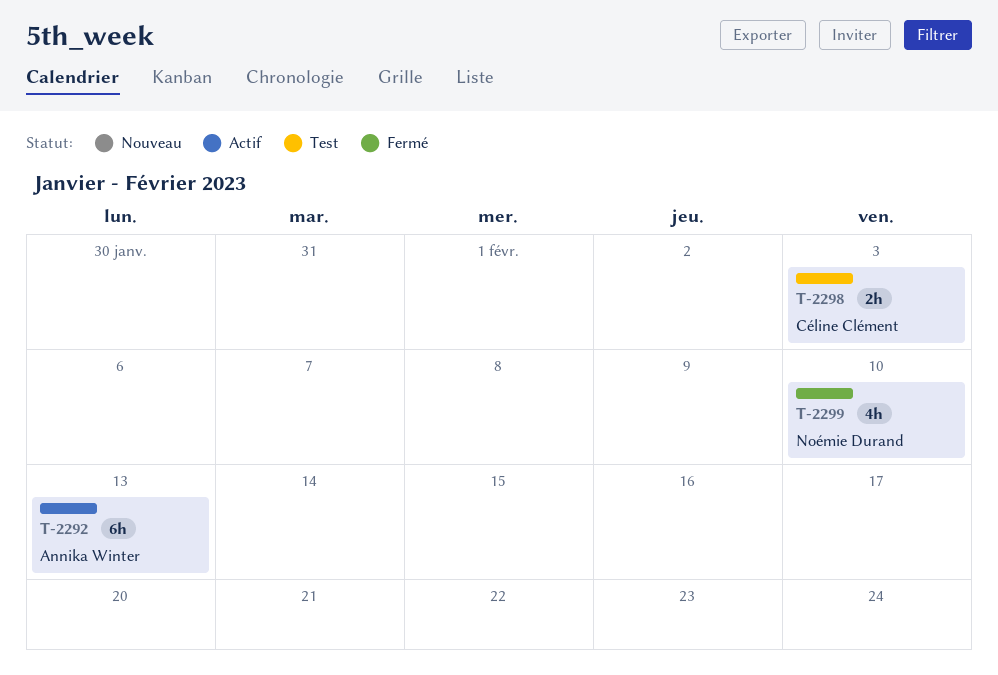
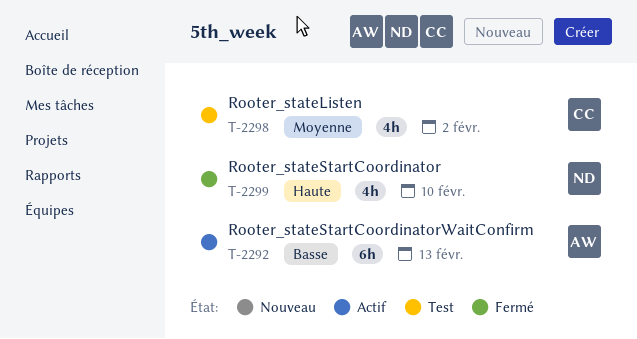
T-2298, estimate: 2h -> 4h
T-2298, due: Feb 3 -> Feb 2

